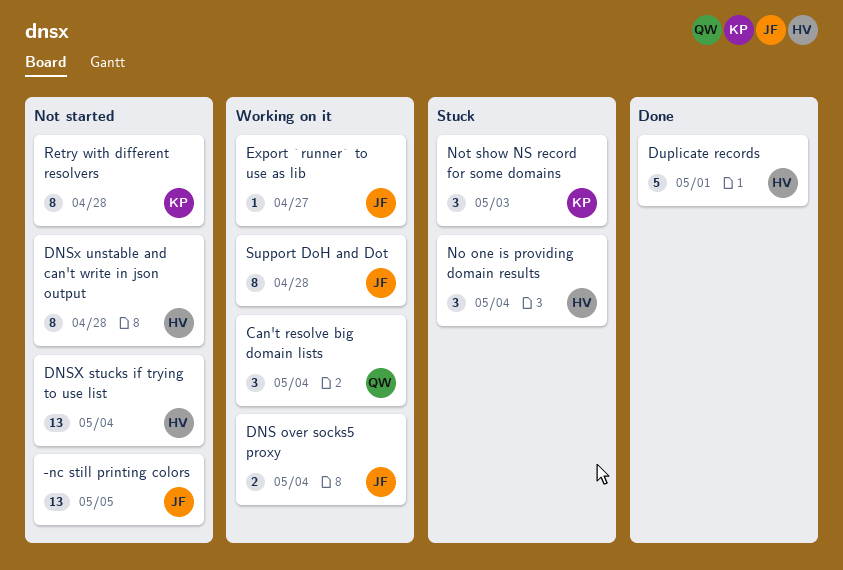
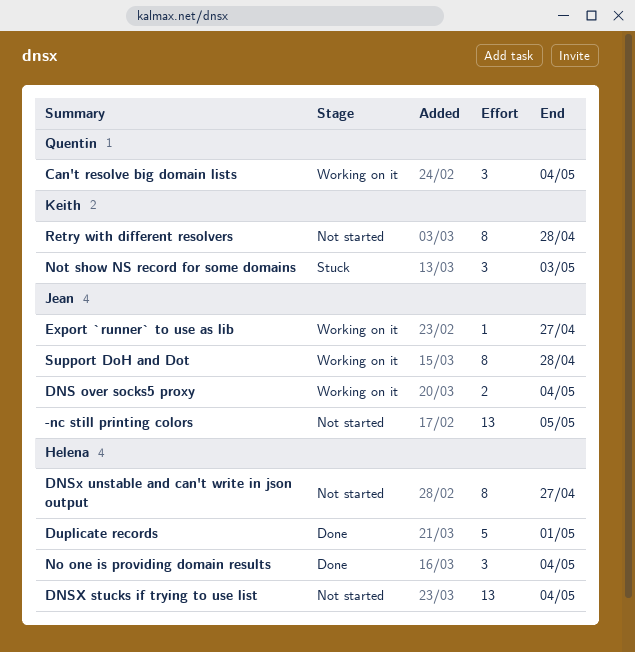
DNSx unstable and can't write in json output, due: Apr 28 -> Apr 27
No one is providing domain results, status: Stuck -> Done

